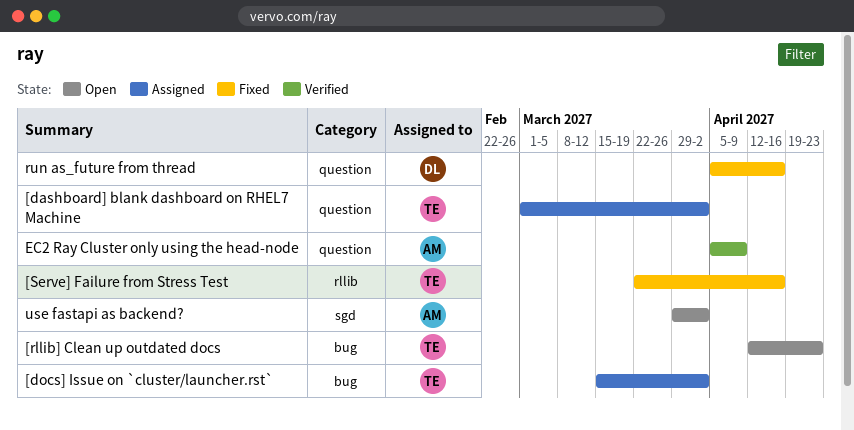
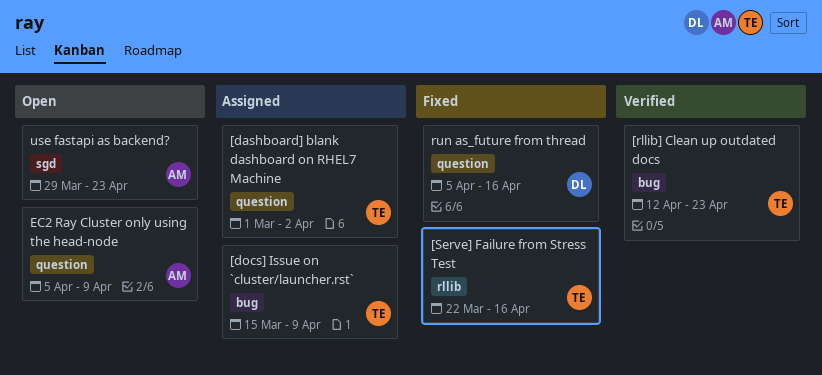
[docs] Issue on `cluster/launcher.rst`, due: Apr 2 -> Apr 9
[rllib] Clean up outdated docs, status: Open -> Verified
EC2 Ray Cluster only using the head-node, status: Verified -> Open
use fastapi as backend?, due: Apr 2 -> Apr 23

